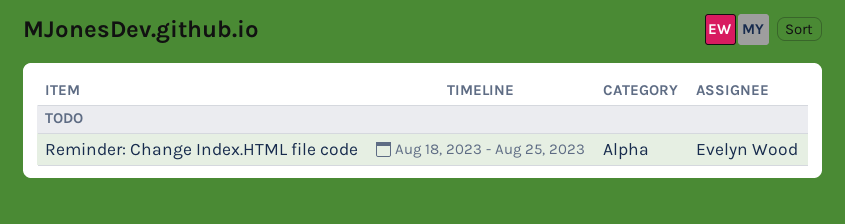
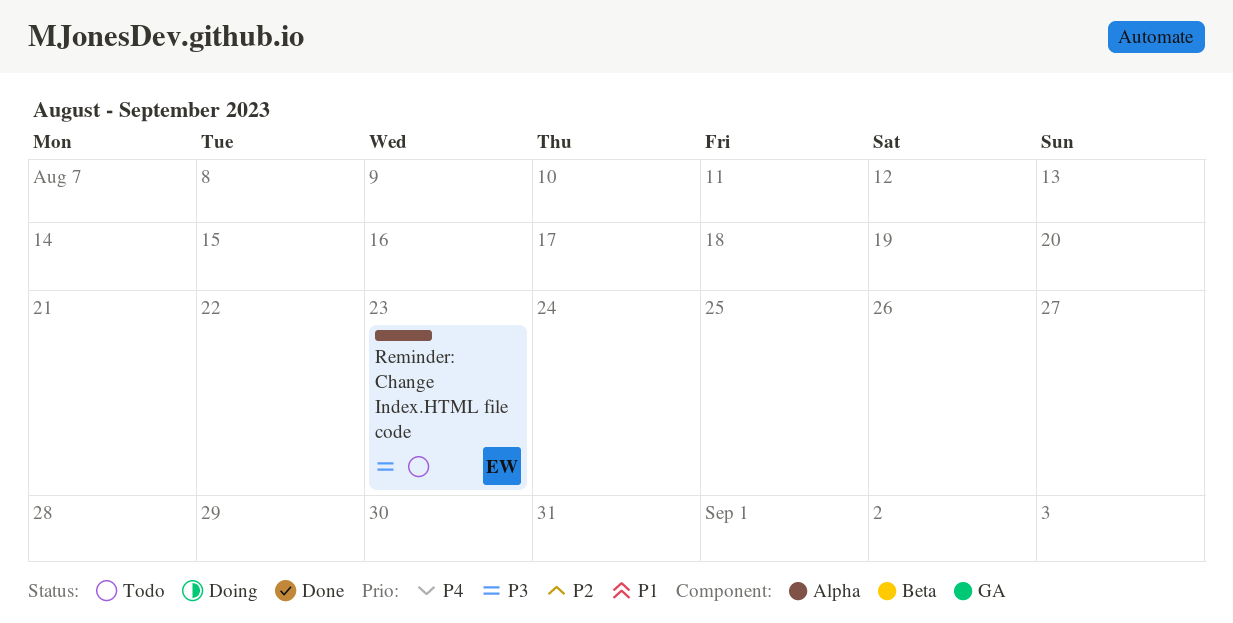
Reminder: Change Index.HTML file code, due: Aug 25 -> Aug 23

